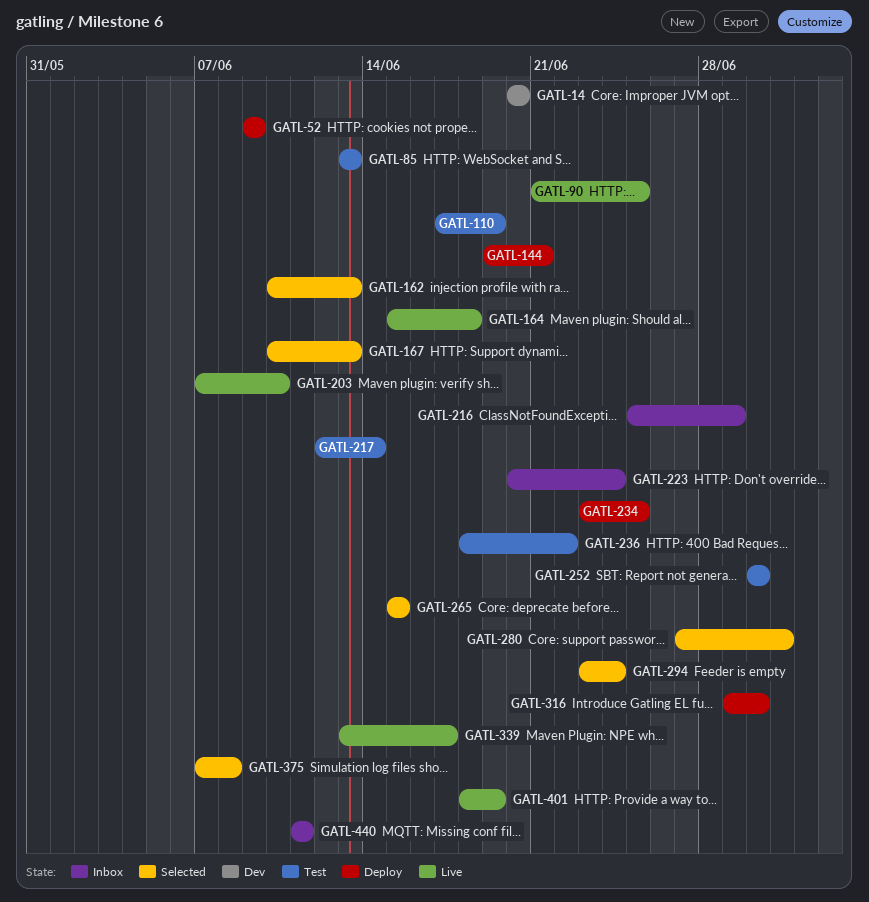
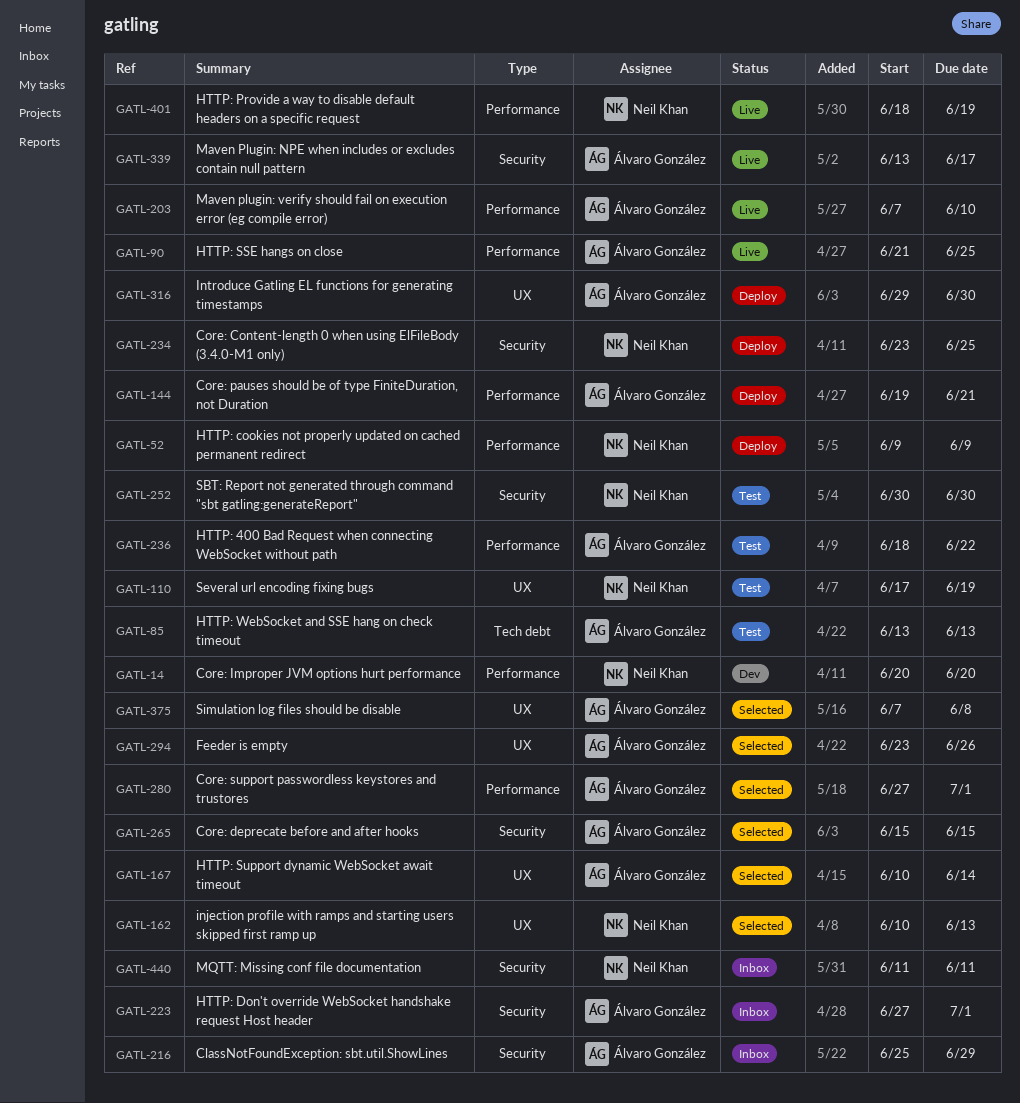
GATL-164: present -> none
GATL-167, due: Jun 13 -> Jun 14
GATL-217: present -> none
GATL-223, start: Jun 20 -> Jun 27
GATL-223, due: Jun 24 -> Jul 1
GATL-294, due: Jun 24 -> Jun 26

